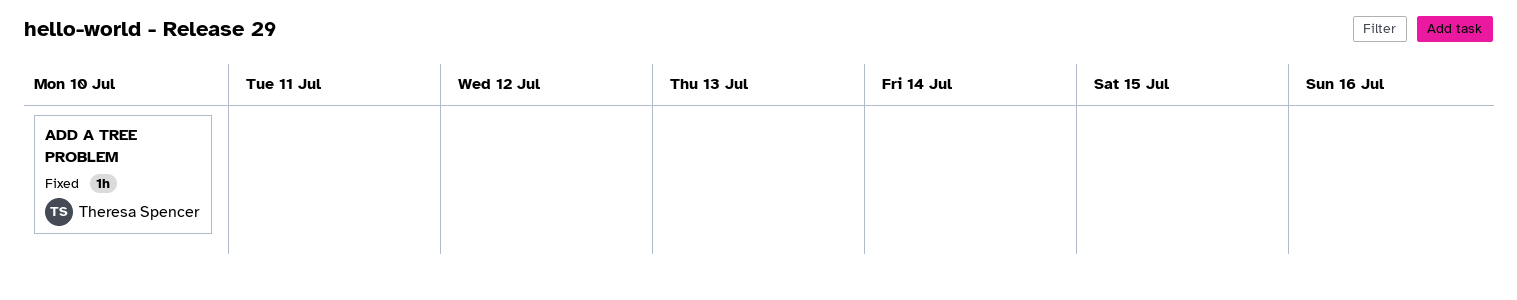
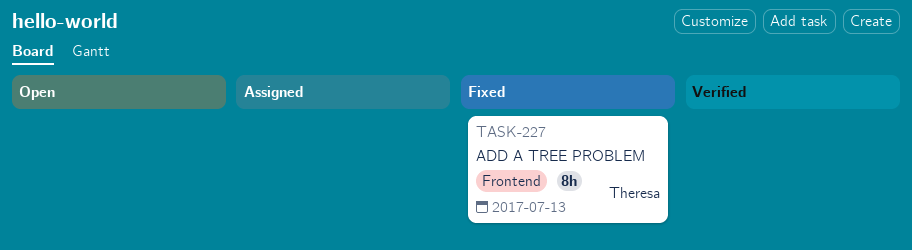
ADD A TREE PROBLEM, estimate: 1h -> 8h
ADD A TREE PROBLEM, due: Jul 10 -> Jul 13

